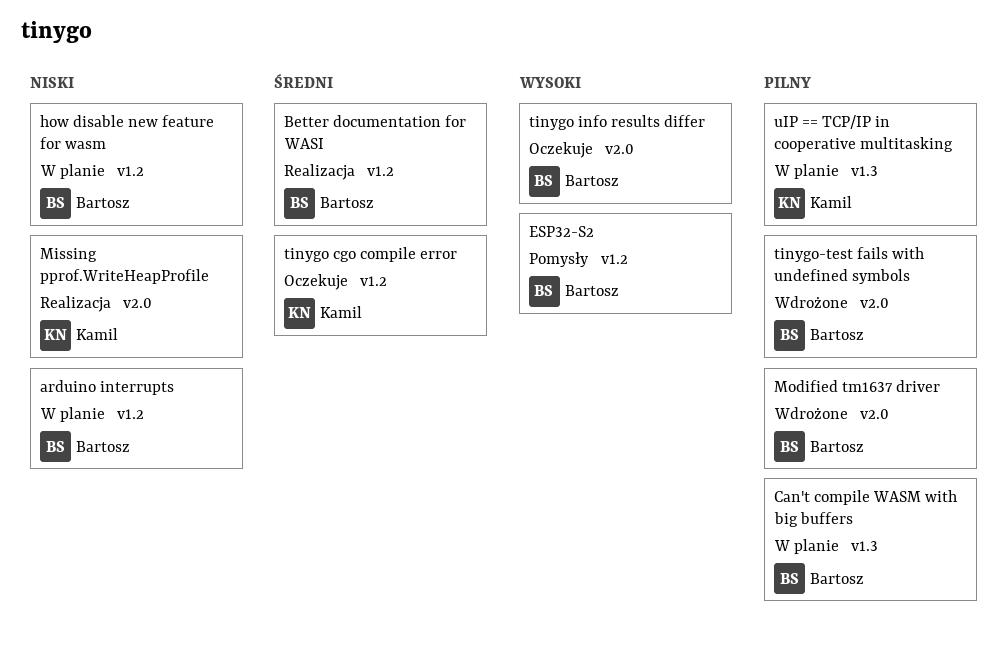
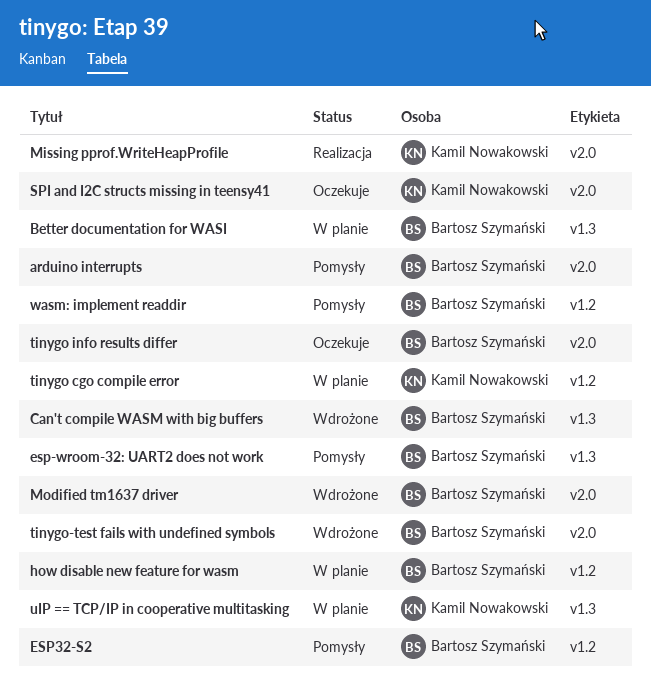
arduino interrupts, status: W planie -> Pomysły
arduino interrupts, label: v1.2 -> v2.0
Better documentation for WASI, status: Realizacja -> W planie
Better documentation for WASI, label: v1.2 -> v1.3
Can't compile WASM with big buffers, status: W planie -> Wdrożone
esp-wroom-32: UART2 does not work: none -> present
SPI and I2C structs missing in teensy41: none -> present
tinygo cgo compile error, status: Oczekuje -> W planie
wasm: implement readdir: none -> present

